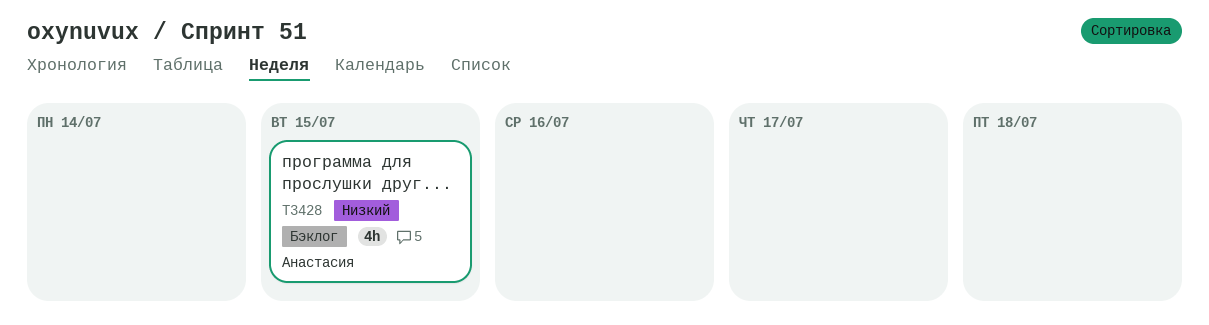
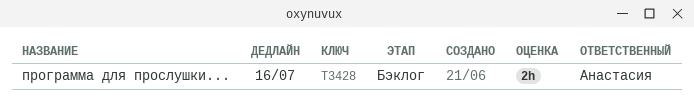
T3428, estimate: 4h -> 2h
T3428, due: Jul 15 -> Jul 16

